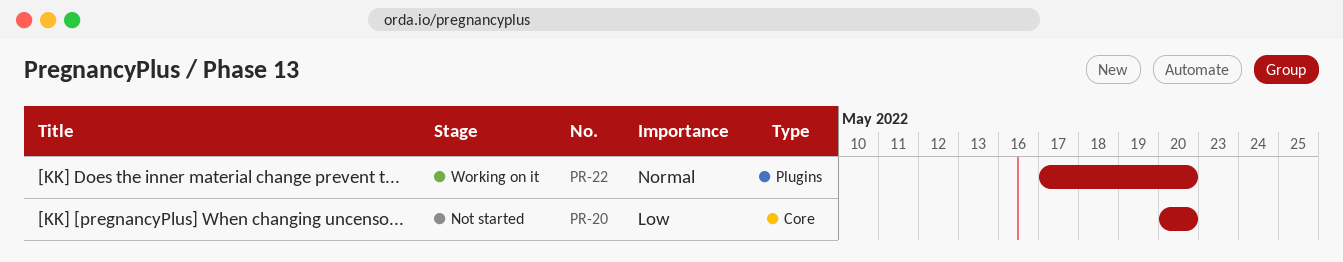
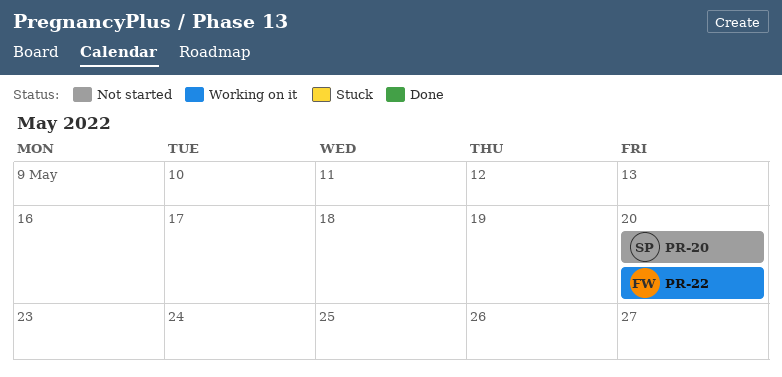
PR-22, start: May 17 -> May 20

